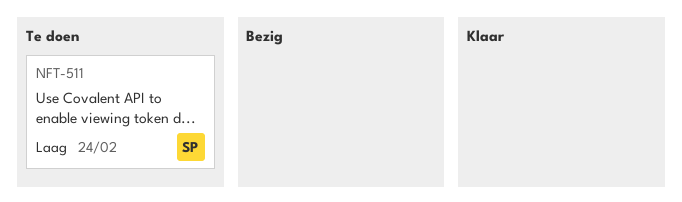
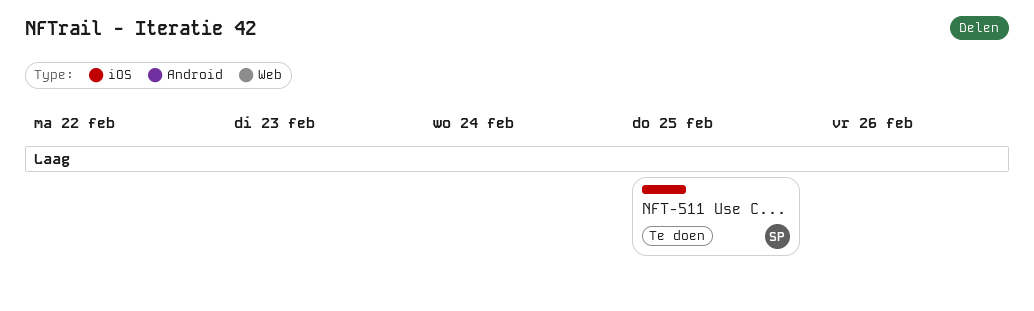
NFT-511, due: Feb 24 -> Feb 25

